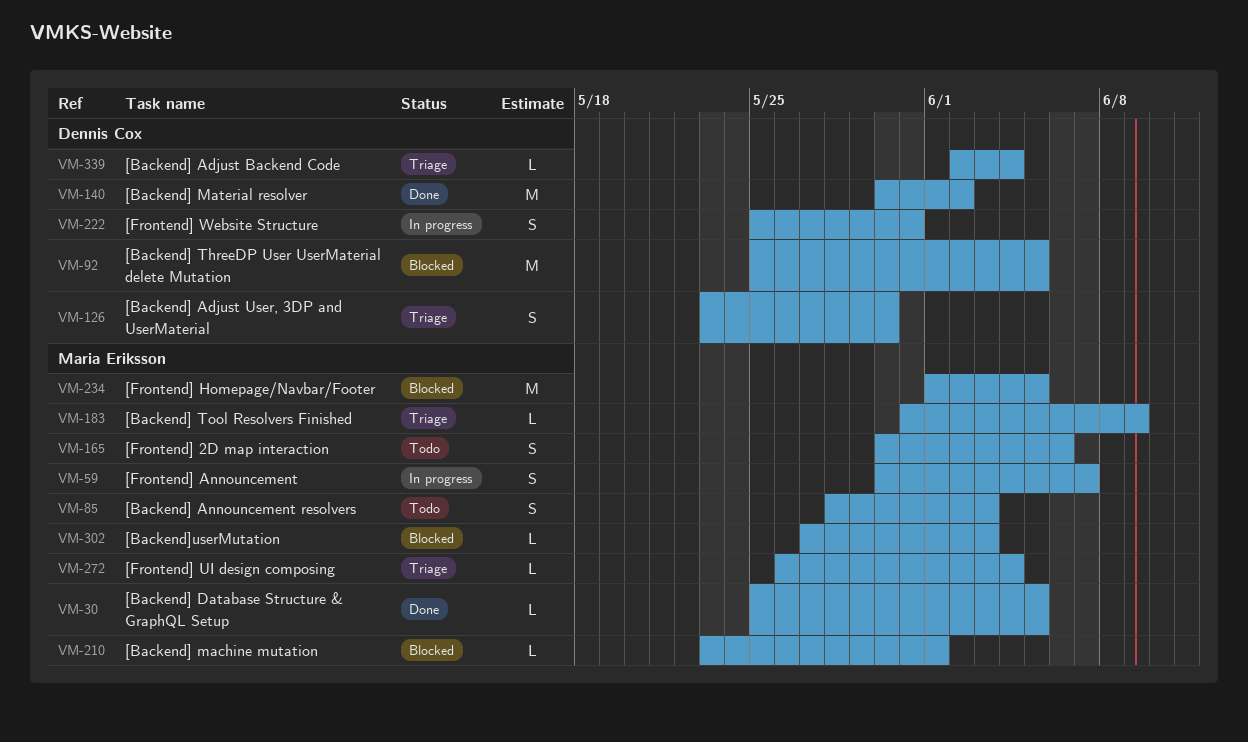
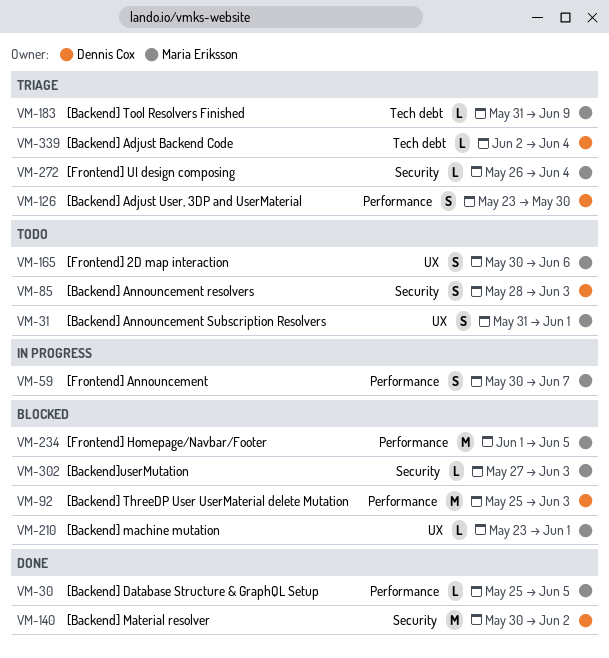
VM-31: none -> present
VM-85, owner: Maria Eriksson -> Dennis Cox
VM-92, due: Jun 5 -> Jun 3
VM-222: present -> none

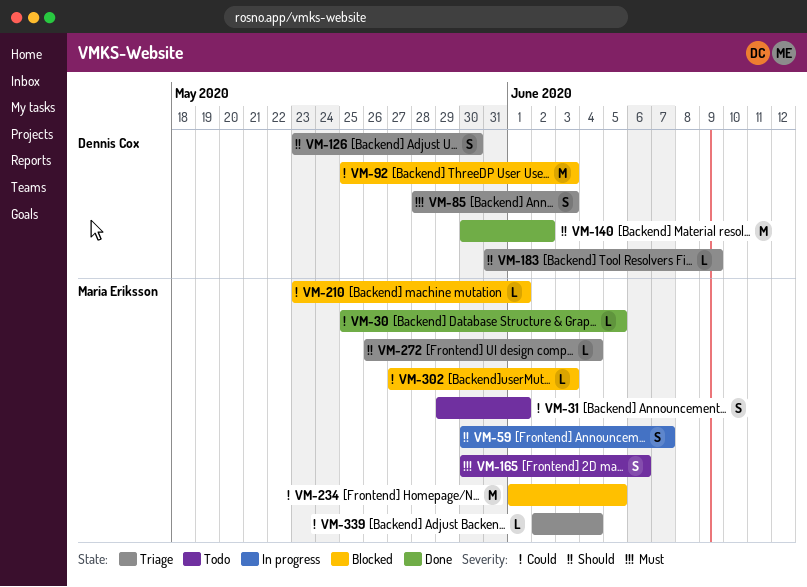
VM-31, start: May 31 -> May 29
VM-85, status: Todo -> Triage
VM-183, owner: Maria Eriksson -> Dennis Cox
VM-339, owner: Dennis Cox -> Maria Eriksson

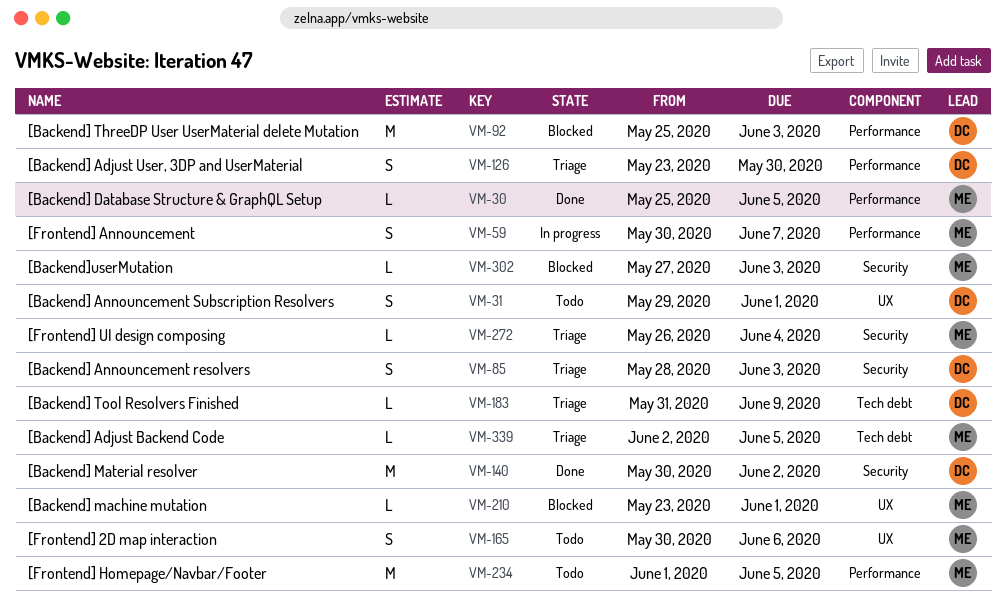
VM-31, owner: Maria Eriksson -> Dennis Cox
VM-234, status: Blocked -> Todo
VM-339, due: Jun 4 -> Jun 5

